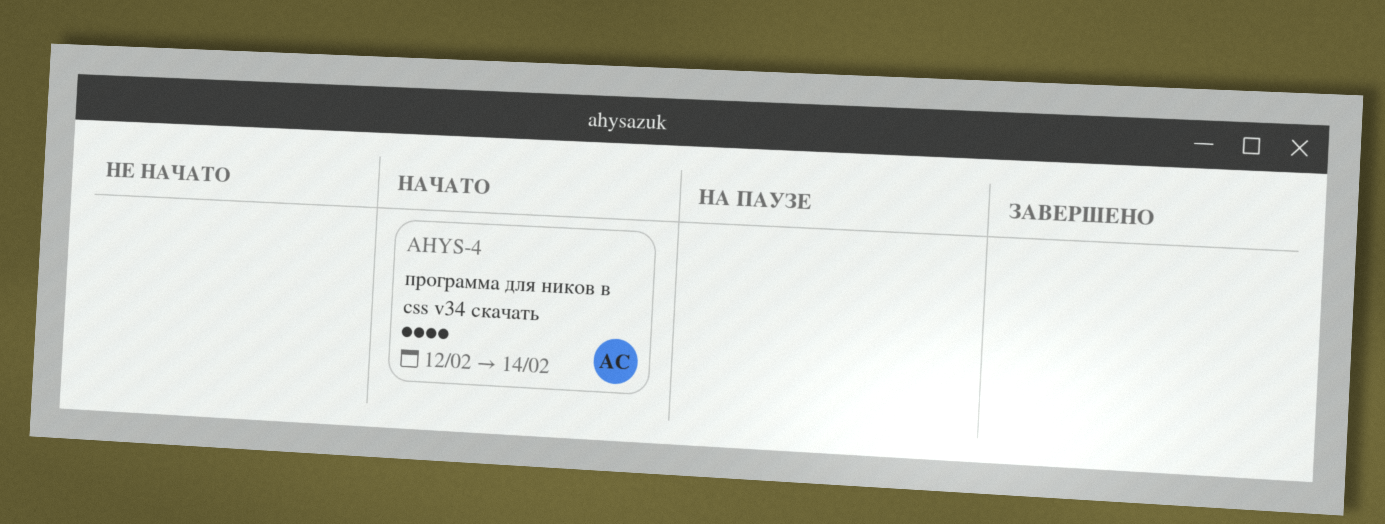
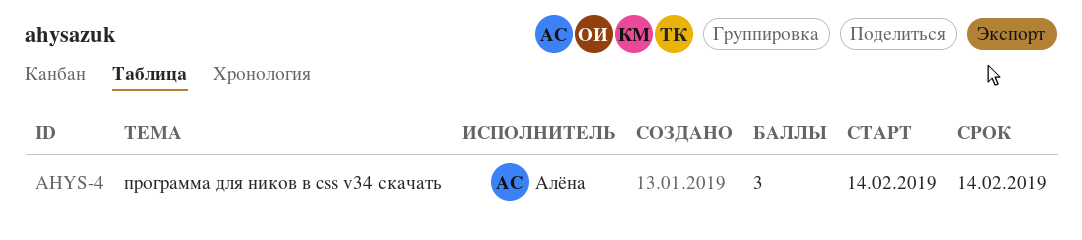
AHYS-4, estimate: 4 -> 3
AHYS-4, start: Feb 12 -> Feb 14

